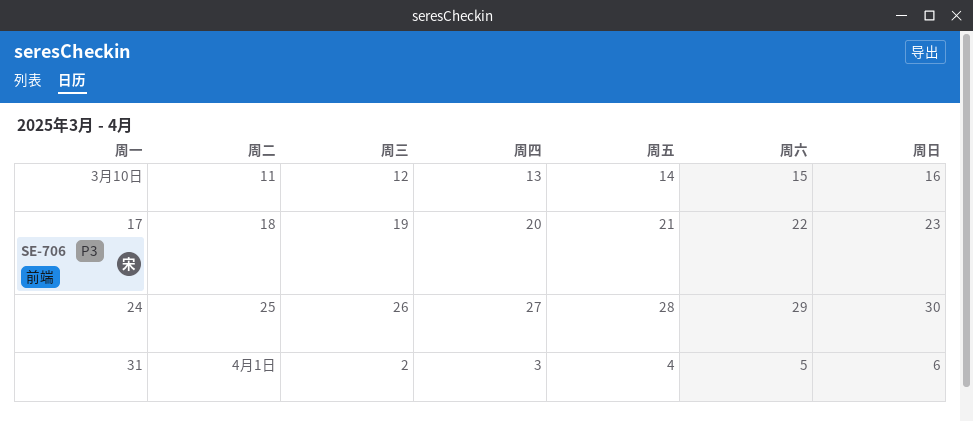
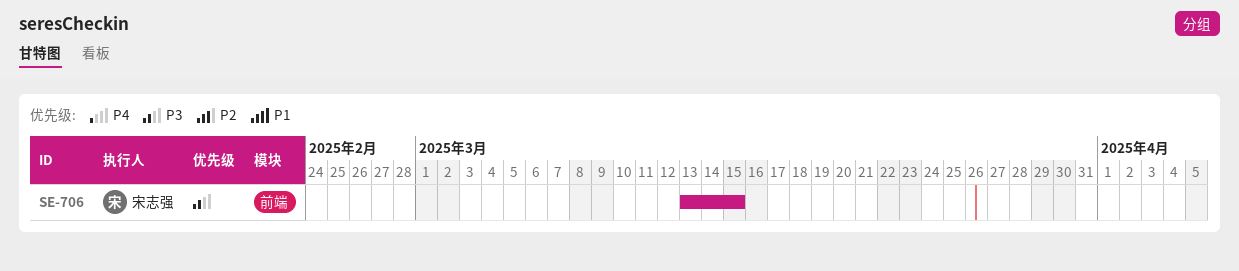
SE-706, due: Mar 17 -> Mar 15

